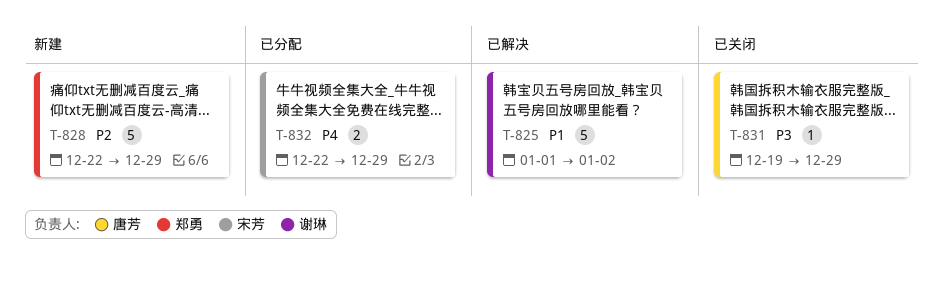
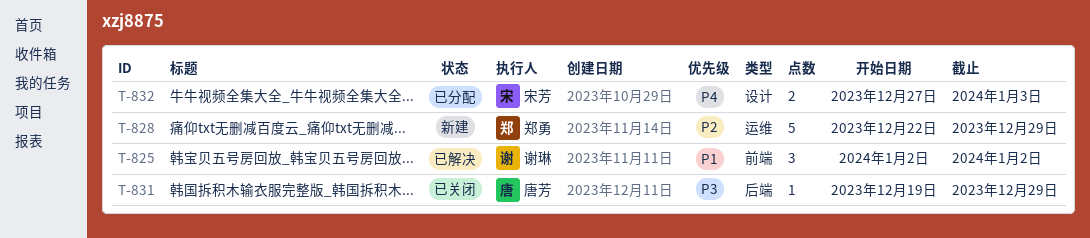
T-825, estimate: 5 -> 3
T-825, start: Jan 1 -> Jan 2
T-832, start: Dec 22 -> Dec 27
T-832, due: Dec 29 -> Jan 3

